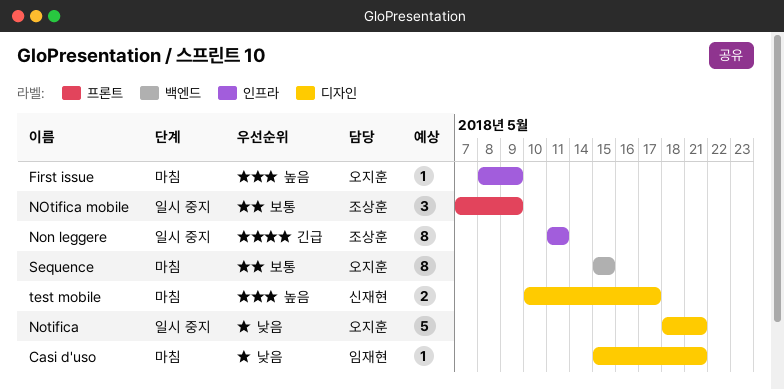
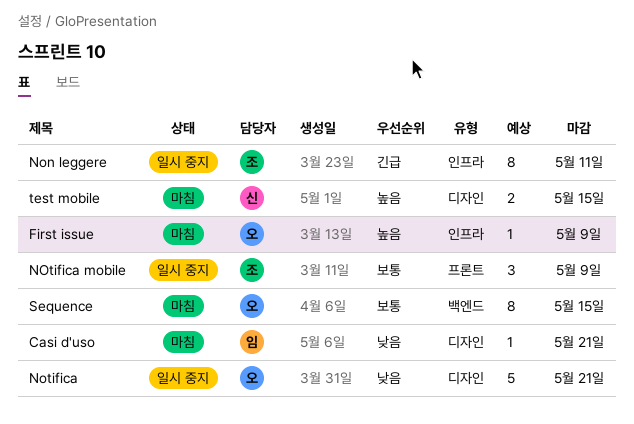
test mobile, due: May 17 -> May 15

